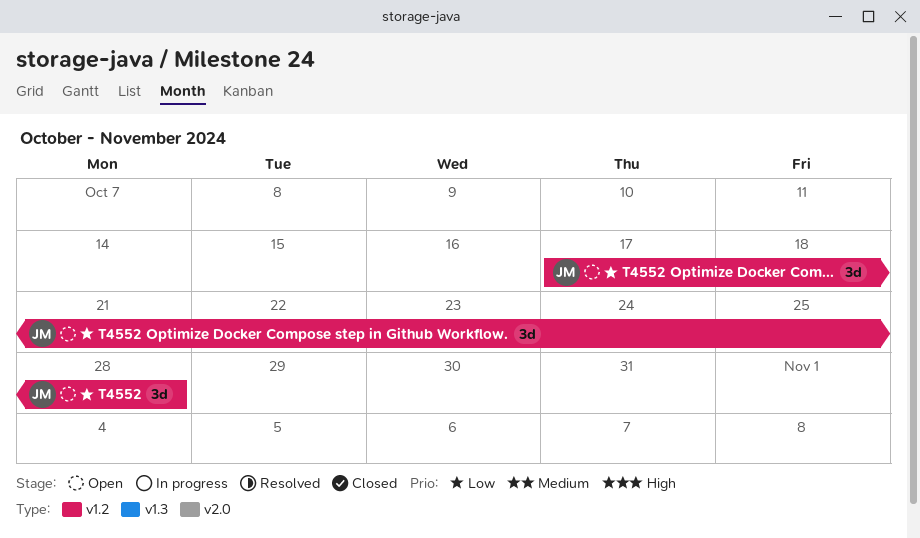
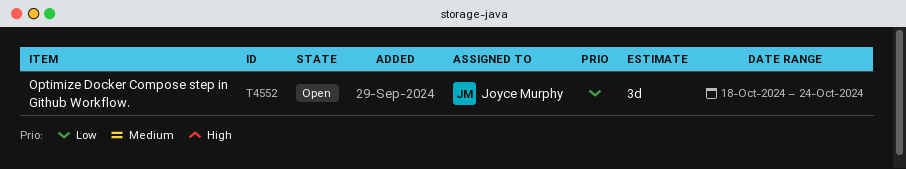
T4552, start: Oct 17 -> Oct 18
T4552, due: Oct 28 -> Oct 24

